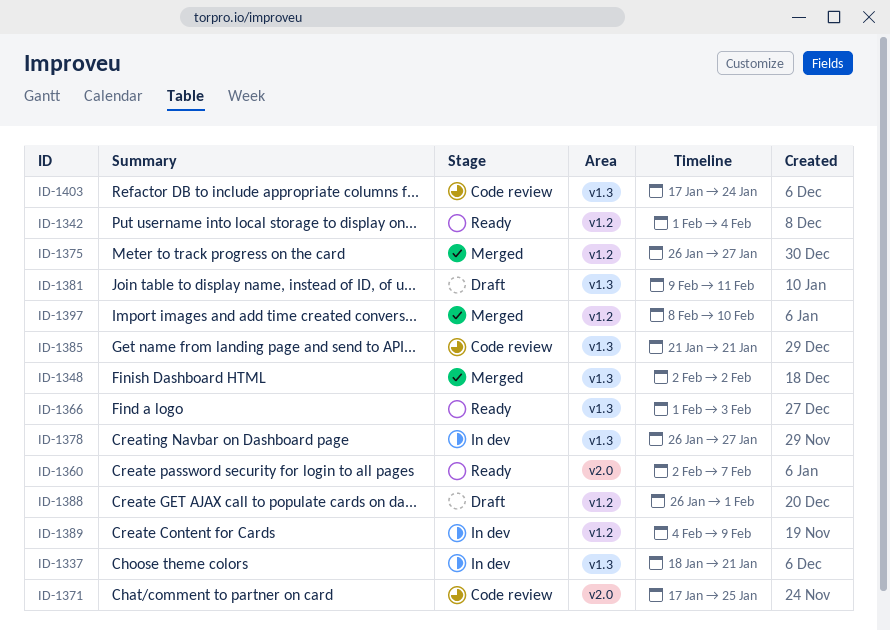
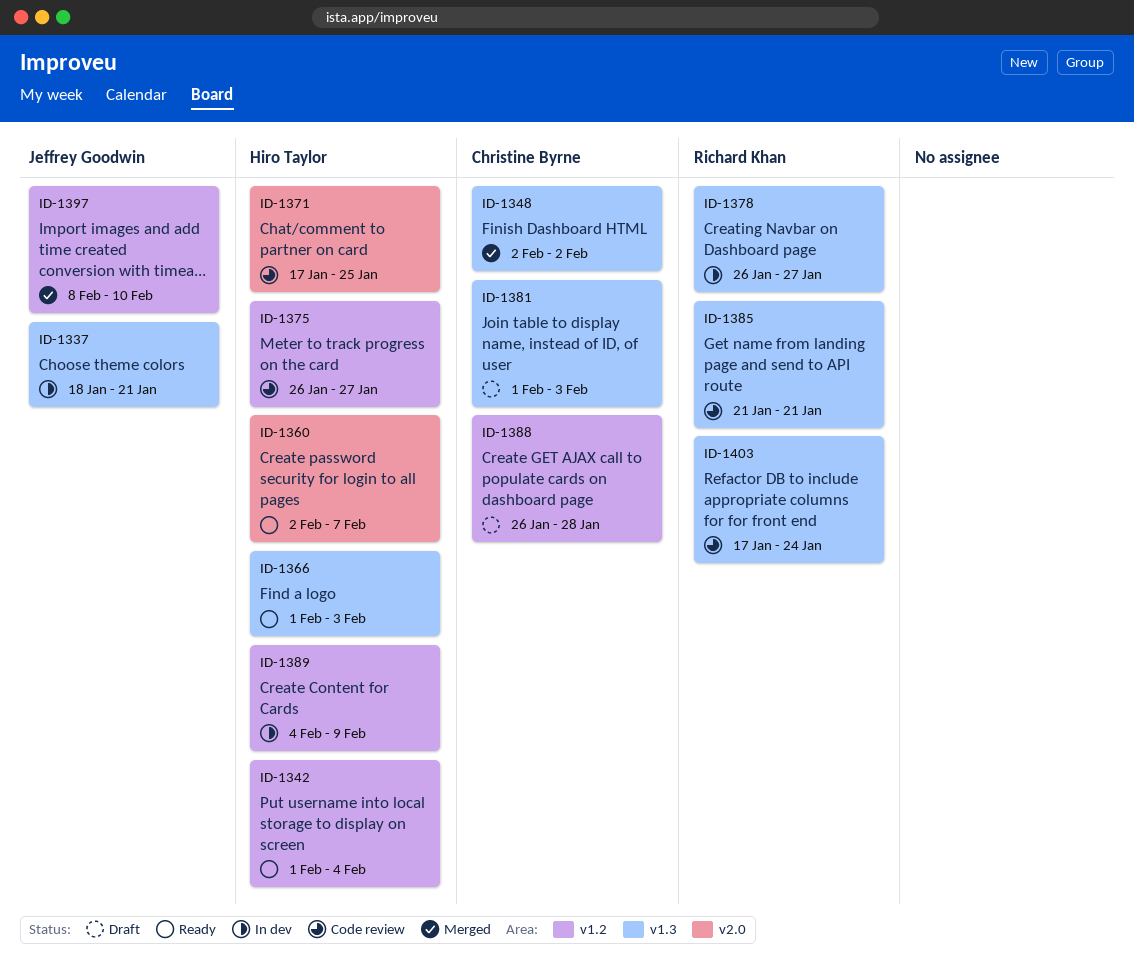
ID-1375, status: Merged -> Code review
ID-1381, start: Feb 9 -> Feb 1
ID-1381, due: Feb 11 -> Feb 3
ID-1388, due: Feb 1 -> Jan 28

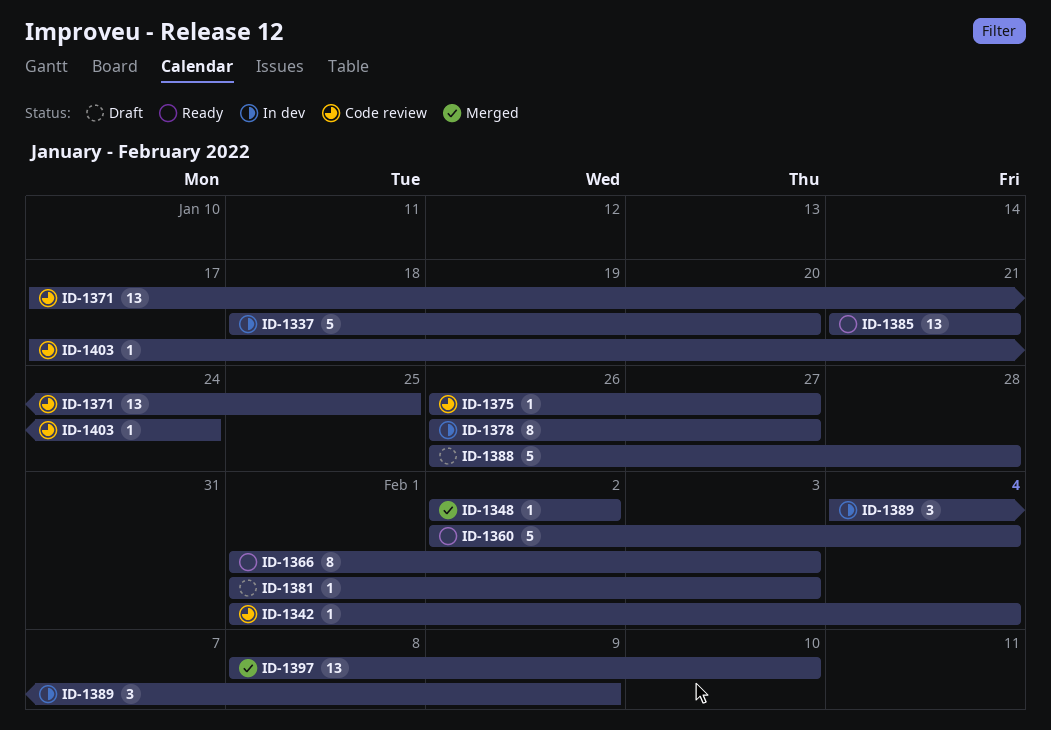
ID-1337, due: Jan 21 -> Jan 20
ID-1342, status: Ready -> Code review
ID-1360, due: Feb 7 -> Feb 4
ID-1385, status: Code review -> Ready

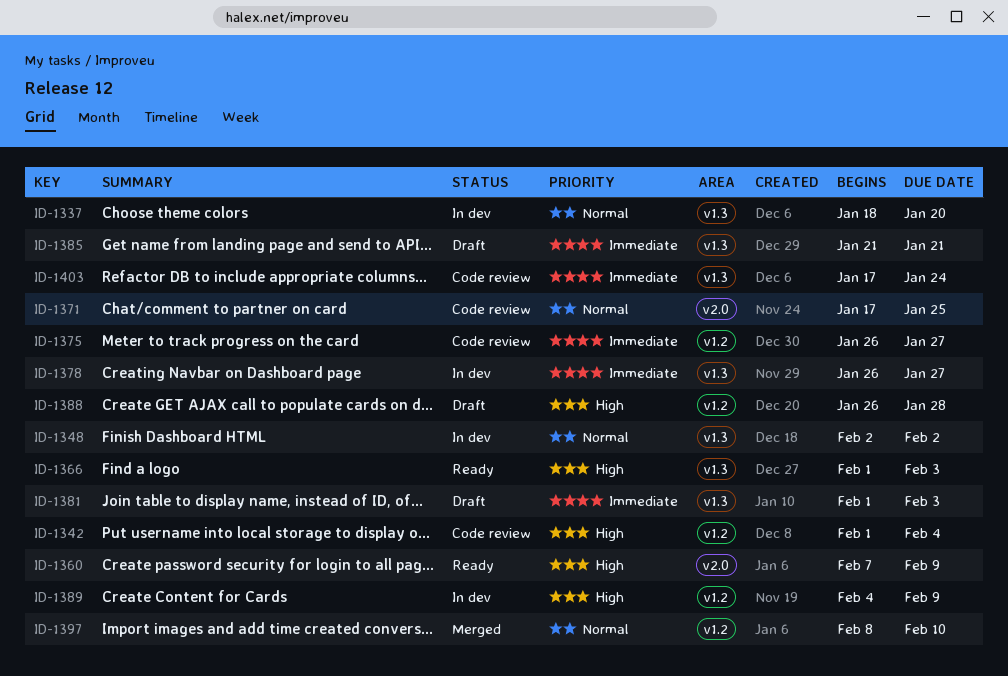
ID-1348, status: Merged -> In dev
ID-1360, start: Feb 2 -> Feb 7
ID-1360, due: Feb 4 -> Feb 9
ID-1385, status: Ready -> Draft

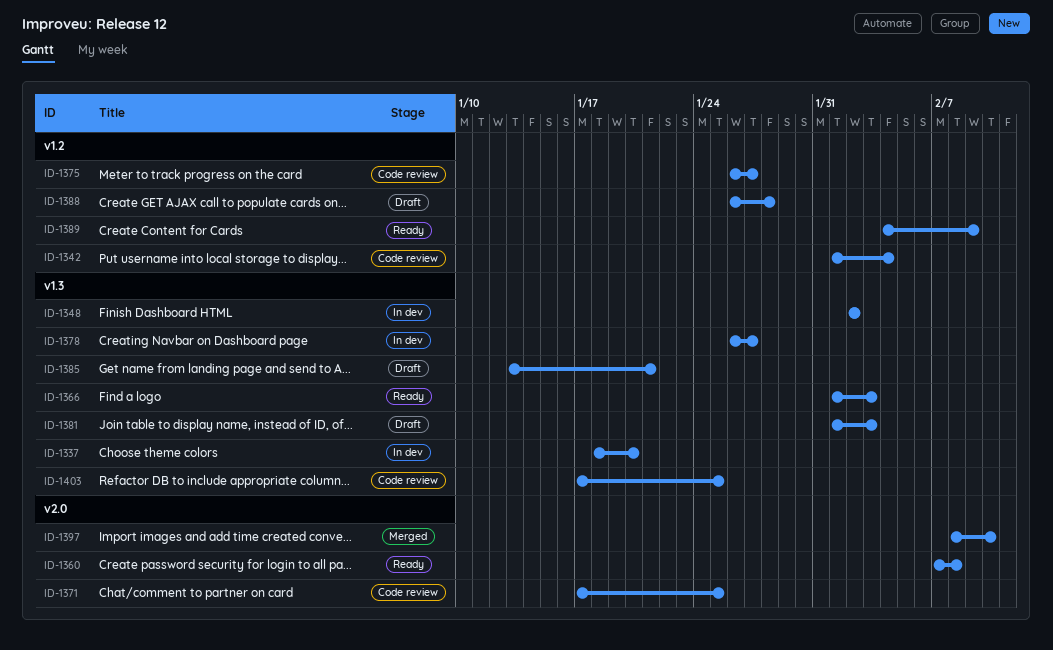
ID-1360, due: Feb 9 -> Feb 8
ID-1385, start: Jan 21 -> Jan 13
ID-1389, status: In dev -> Ready
ID-1397, label: v1.2 -> v2.0
ID-1403, due: Jan 24 -> Jan 25

